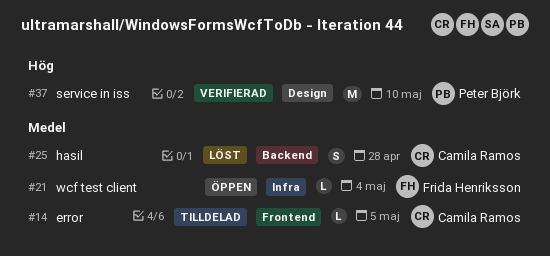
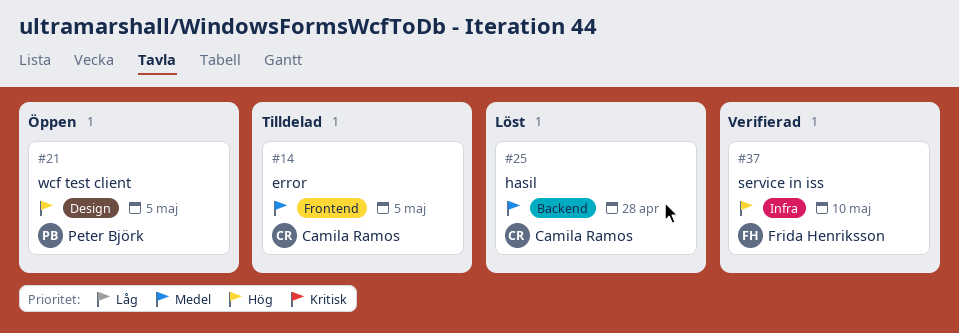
#21, owner: Frida Henriksson -> Peter Björk
#21, priority: Medel -> Hög
#21, label: Infra -> Design
#21, due: May 4 -> May 5
#37, owner: Peter Björk -> Frida Henriksson
#37, label: Design -> Infra

